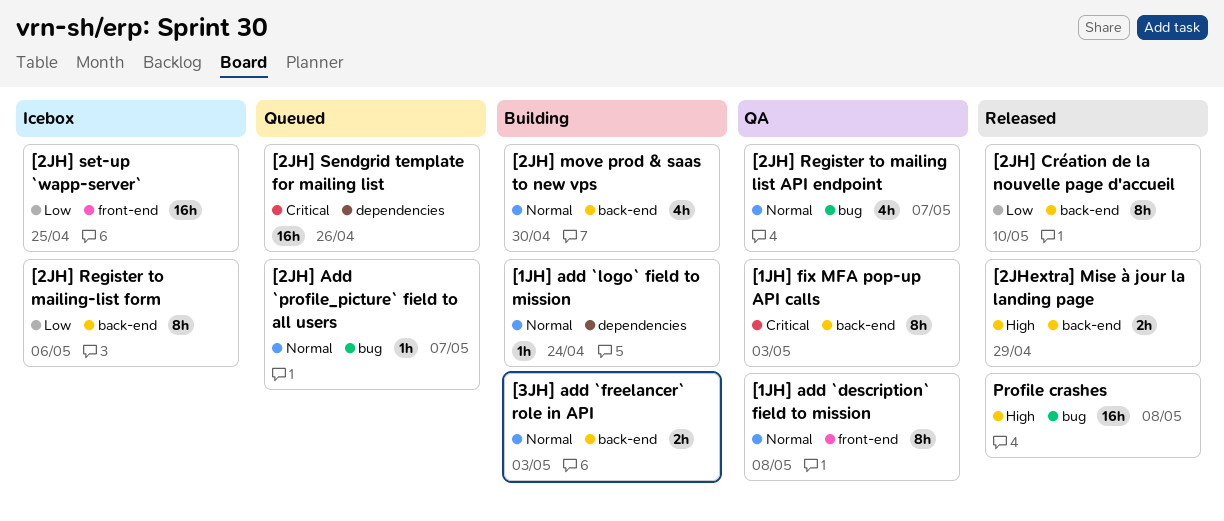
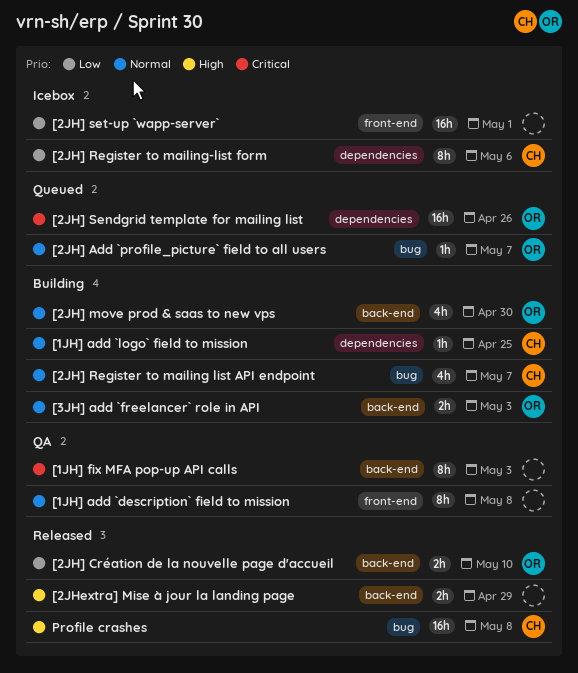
[1JH] add `logo` field to mission, due: Apr 24 -> Apr 25
[2JH] Création de la nouvelle page d'accueil, estimate: 8h -> 2h
[2JH] Register to mailing list API endpoint, status: QA -> Building
[2JH] Register to mailing-list form, label: back-end -> dependencies
[2JH] set-up `wapp-server`, due: Apr 25 -> May 1

